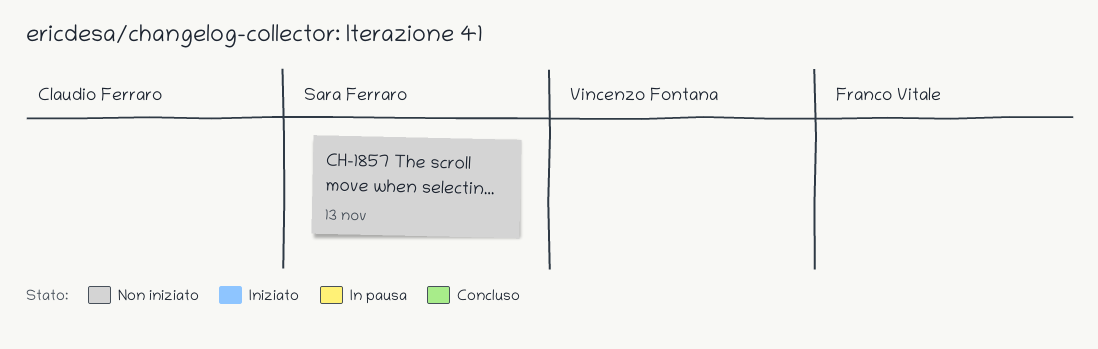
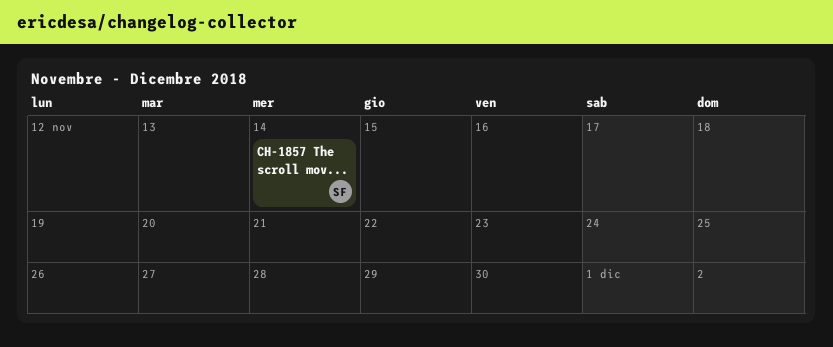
CH-1857, due: Nov 13 -> Nov 14

